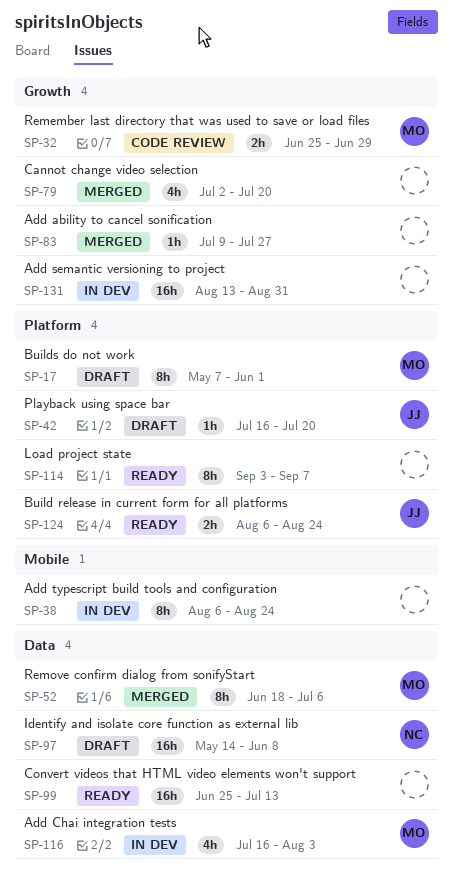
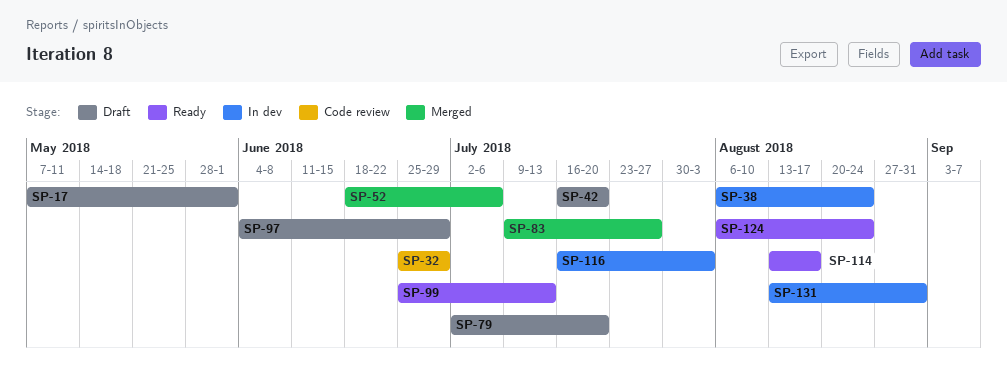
SP-79, status: Merged -> Draft
SP-97, start: May 14 -> Jun 4
SP-97, due: Jun 8 -> Jun 29
SP-114, start: Sep 3 -> Aug 13
SP-114, due: Sep 7 -> Aug 17

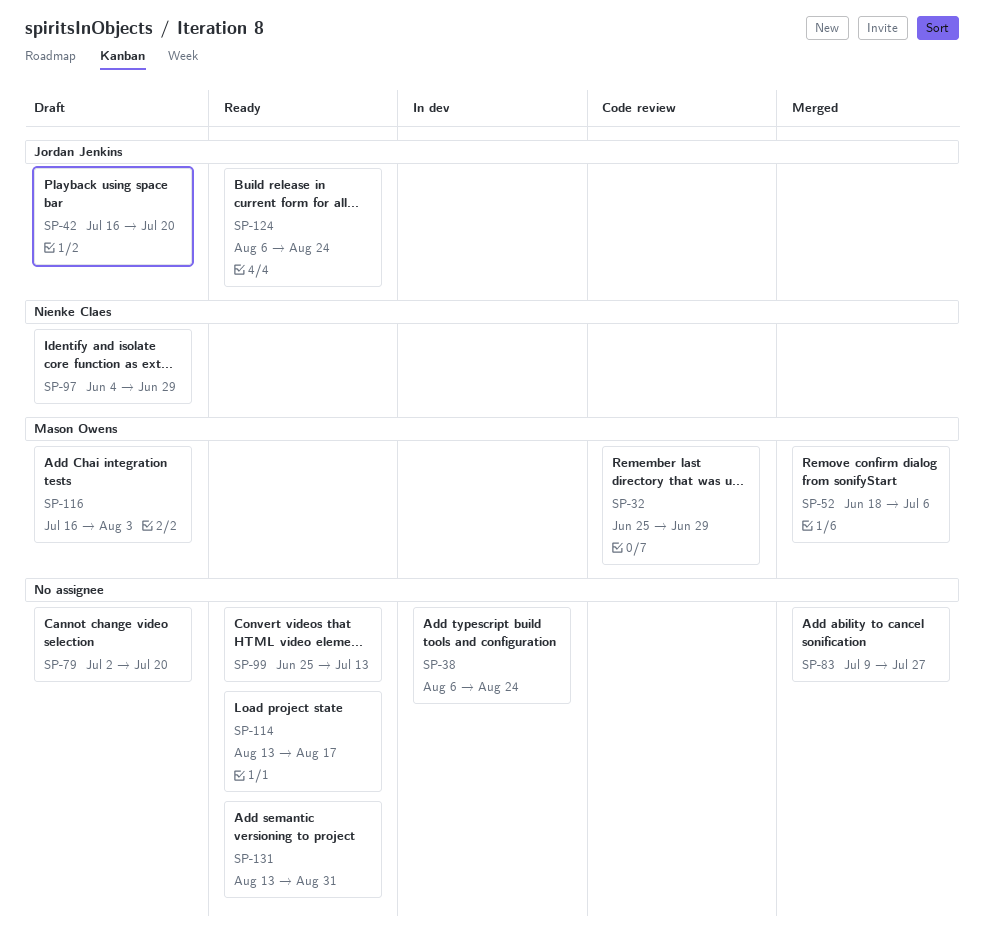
SP-17: present -> none
SP-116, status: In dev -> Draft
SP-131, status: In dev -> Ready

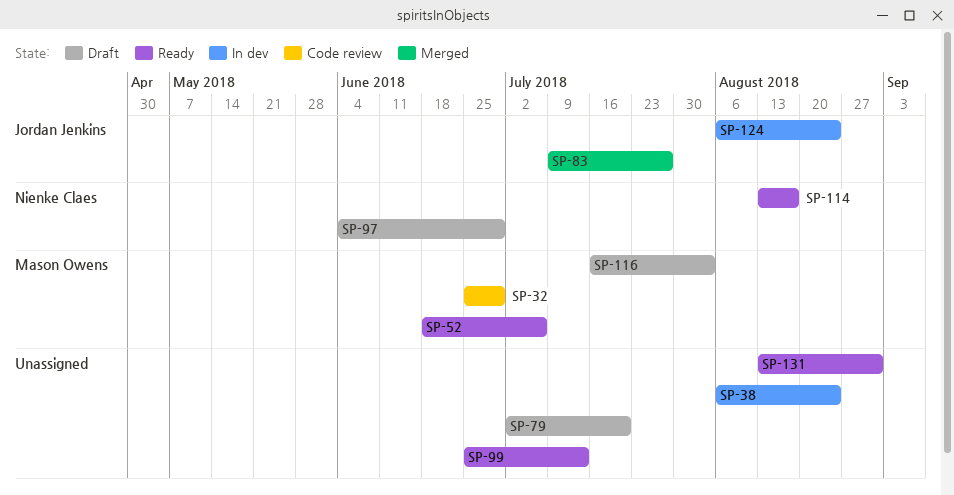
SP-42: present -> none
SP-52, status: Merged -> Ready
SP-83, owner: none -> Jordan Jenkins
SP-114, owner: none -> Nienke Claes
SP-124, status: Ready -> In dev

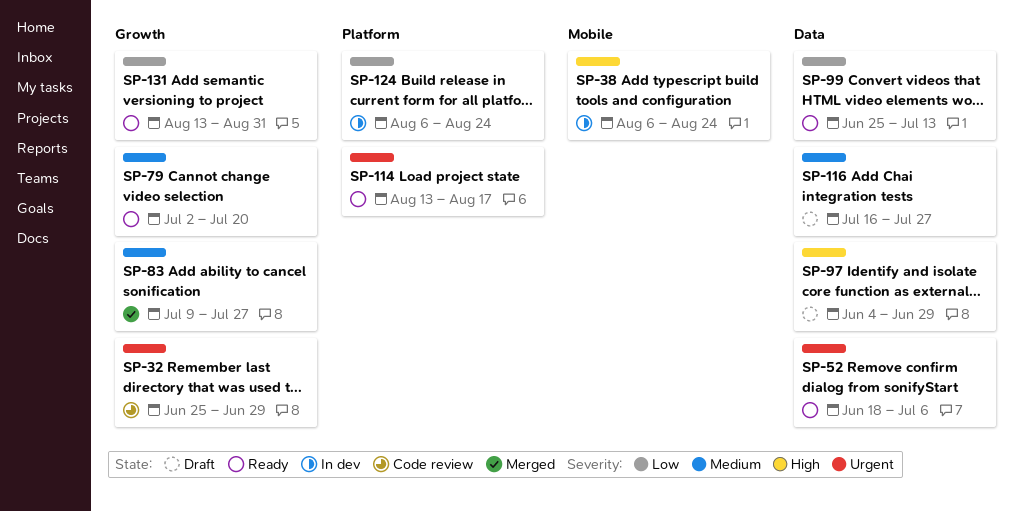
SP-79, status: Draft -> Ready
SP-116, due: Aug 3 -> Jul 27

